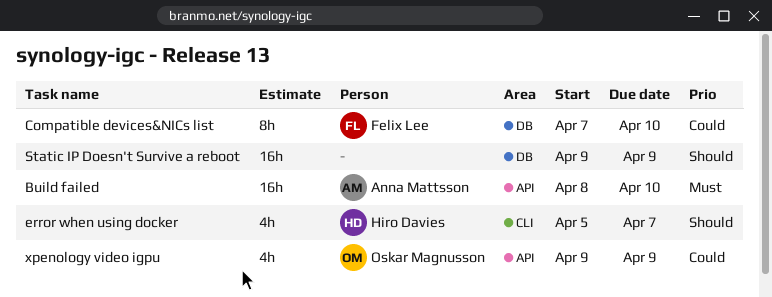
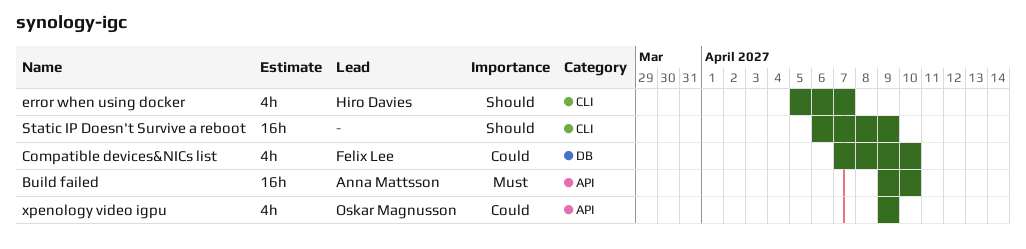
Build failed, start: Apr 8 -> Apr 9
Compatible devices&NICs list, estimate: 8h -> 4h
Static IP Doesn't Survive a reboot, label: DB -> CLI
Static IP Doesn't Survive a reboot, start: Apr 9 -> Apr 6

